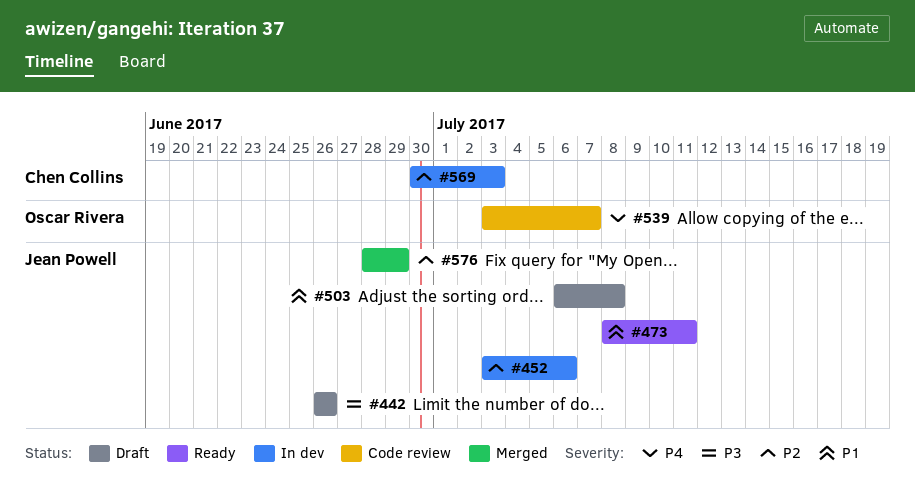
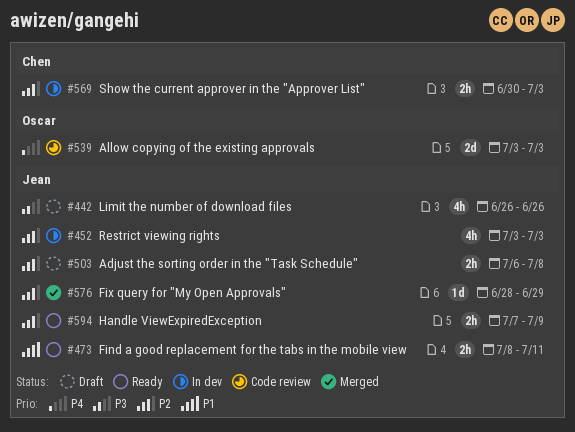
#452, due: Jul 6 -> Jul 3
#503, priority: P1 -> P2
#539, due: Jul 7 -> Jul 3
#594: none -> present

